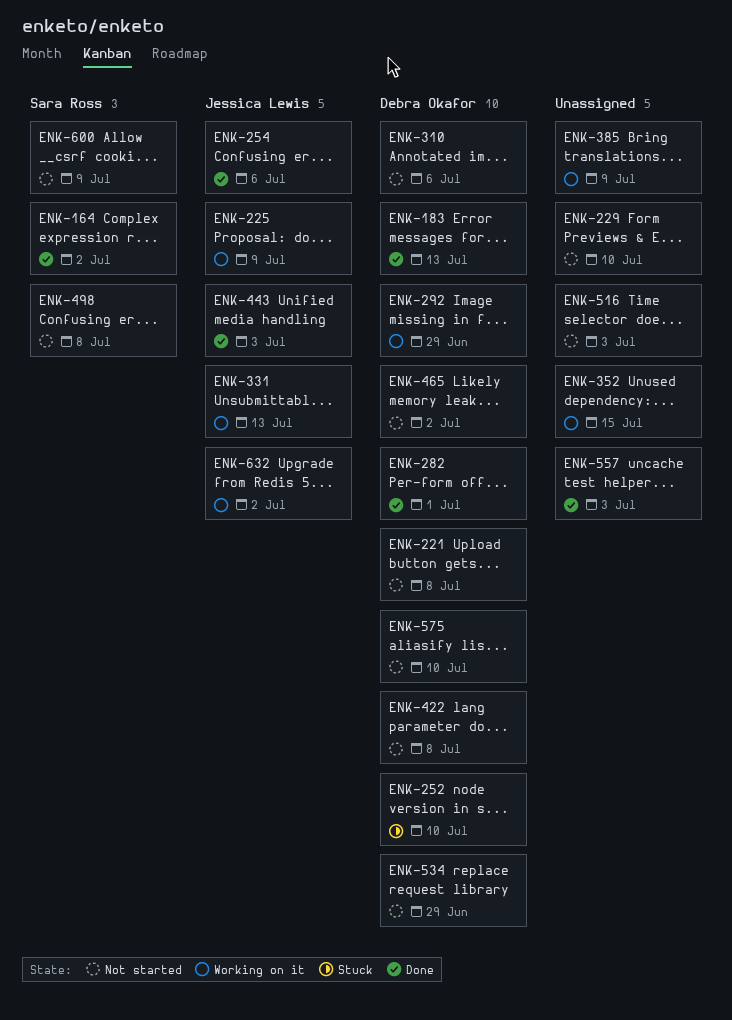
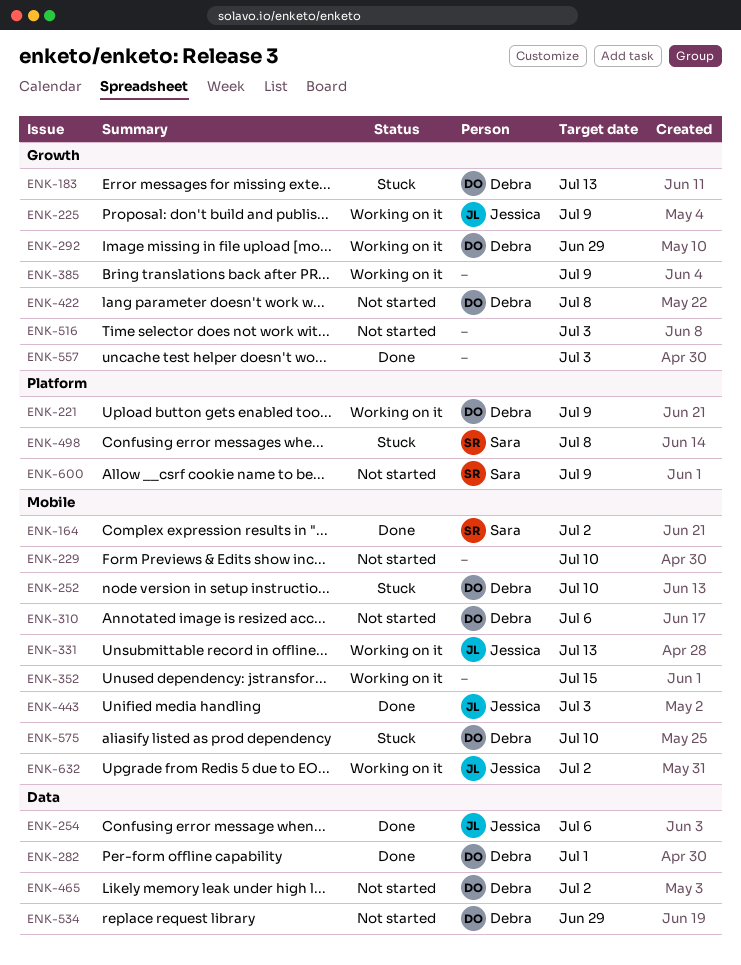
ENK-183, status: Done -> Stuck
ENK-221, status: Not started -> Working on it
ENK-221, due: Jul 8 -> Jul 9
ENK-498, status: Not started -> Stuck
ENK-575, status: Not started -> Stuck

